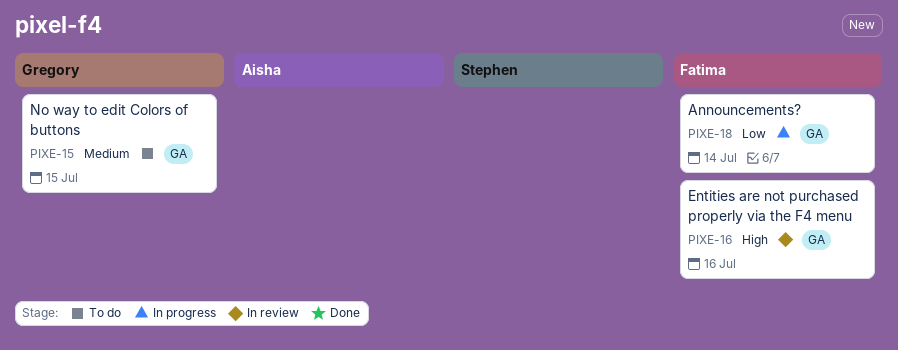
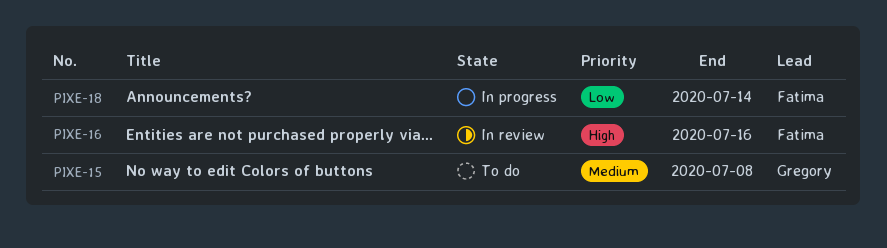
PIXE-15, due: Jul 15 -> Jul 8

